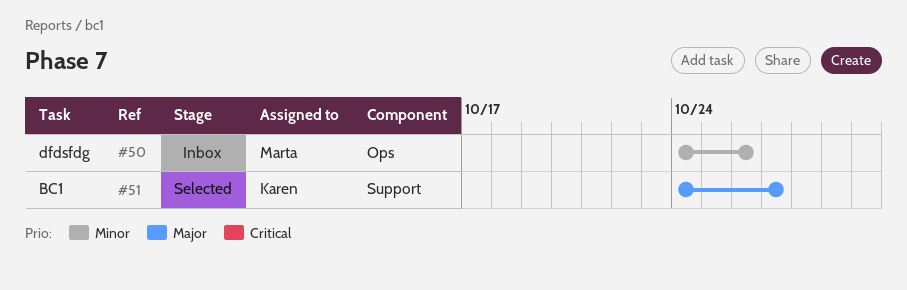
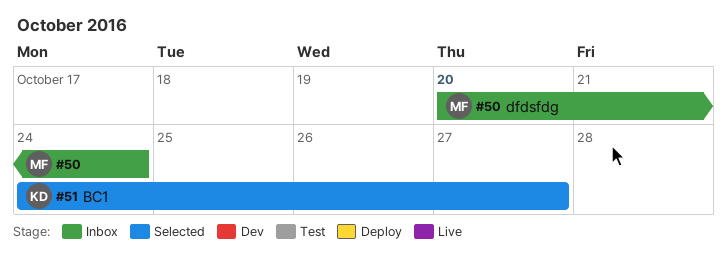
#50, start: Oct 24 -> Oct 20
#50, due: Oct 26 -> Oct 24

